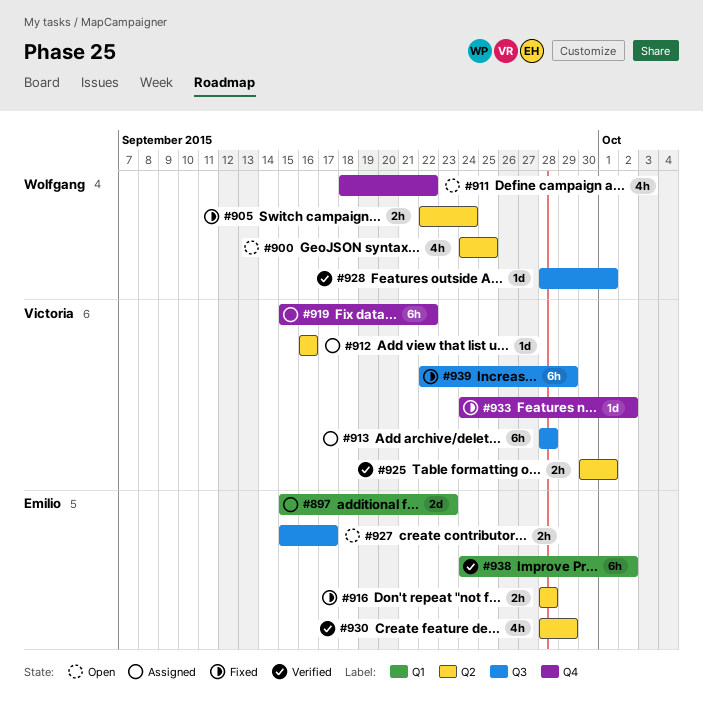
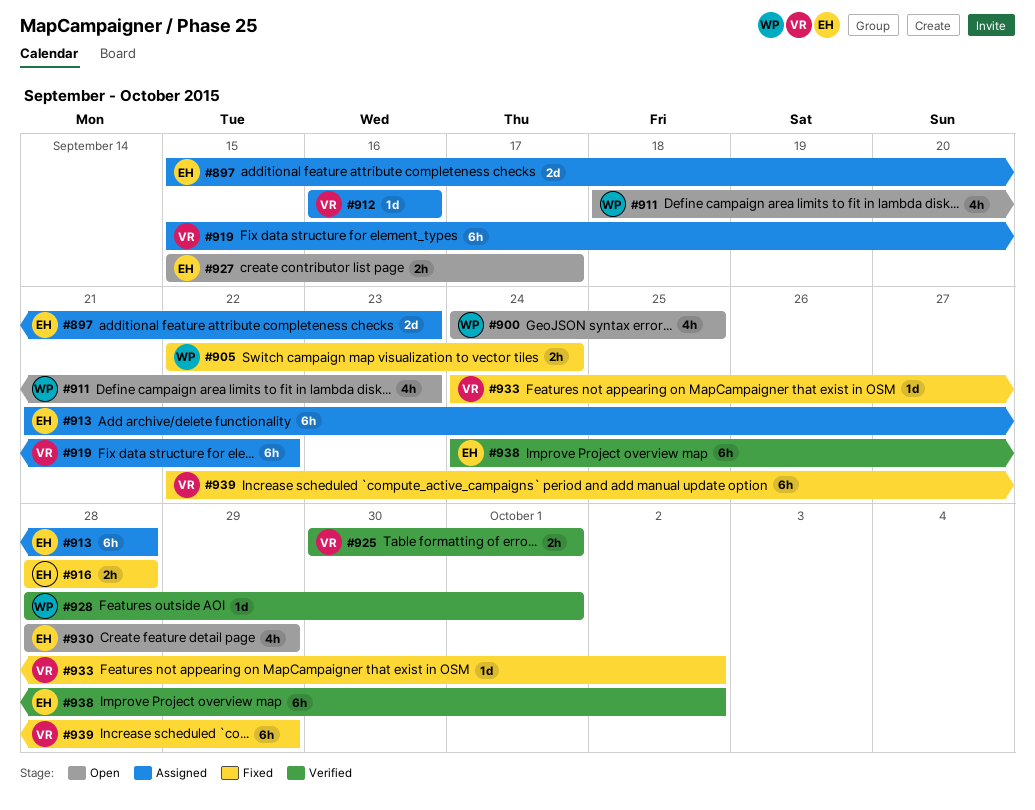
#911, due: Sep 22 -> Sep 23
#913, owner: Victoria -> Emilio
#913, start: Sep 28 -> Sep 21
#930, status: Verified -> Open

